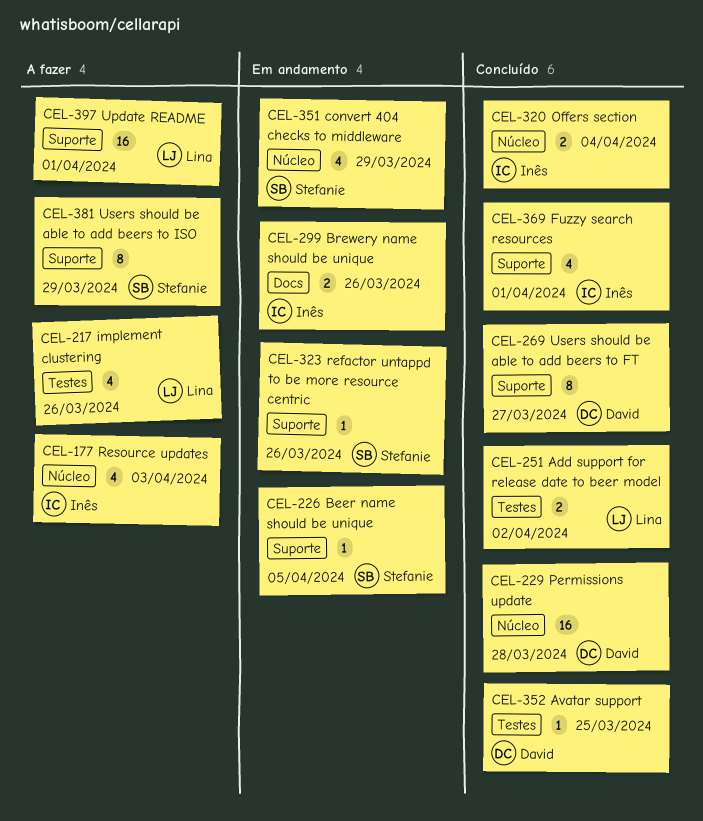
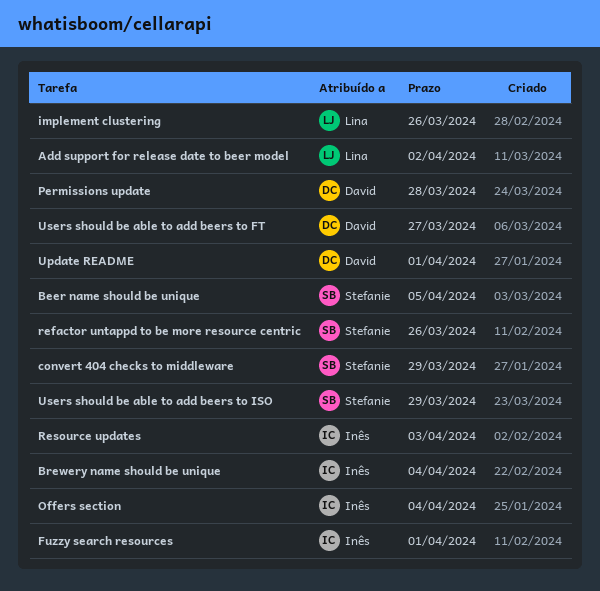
Avatar support: present -> none
Brewery name should be unique, due: Mar 26 -> Apr 4
Update README, owner: Lina -> David

